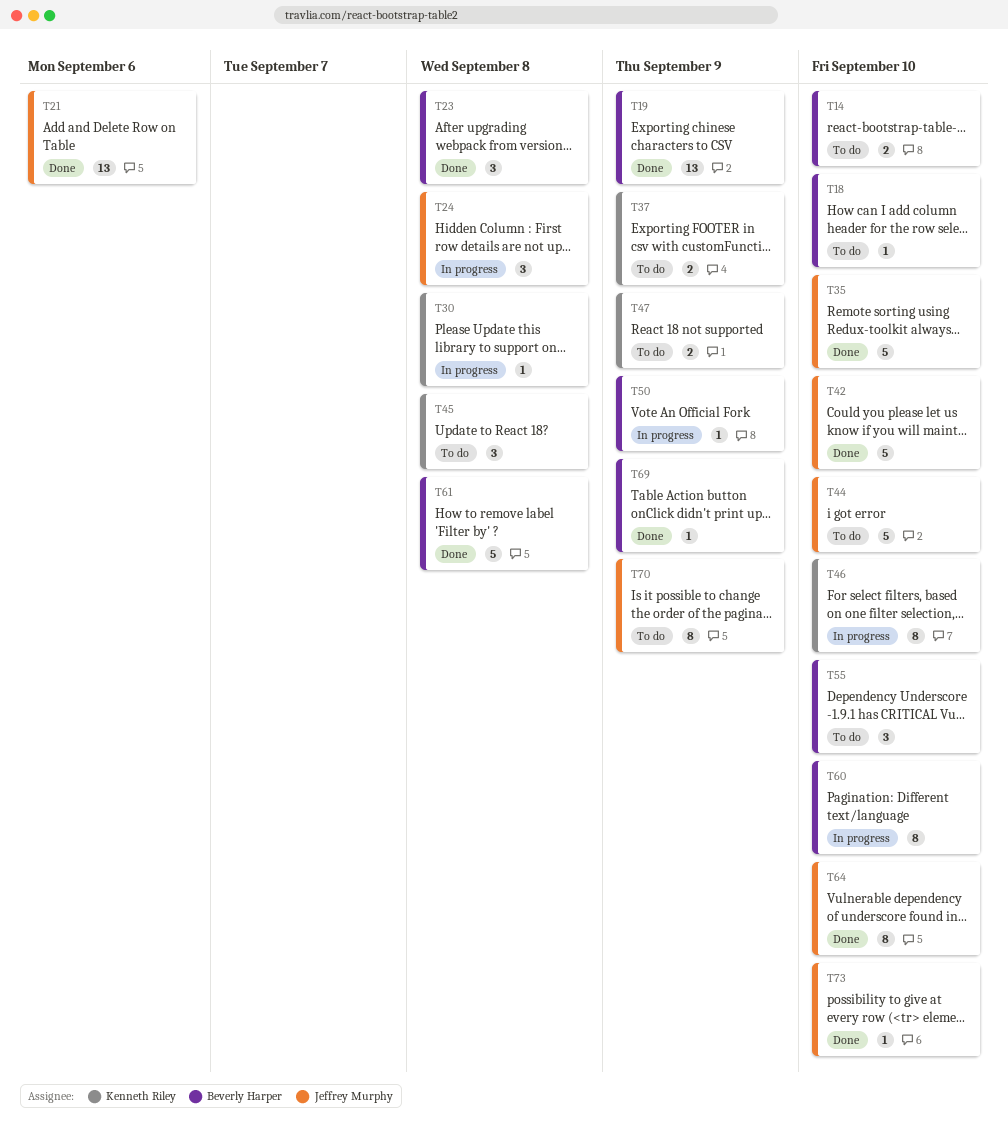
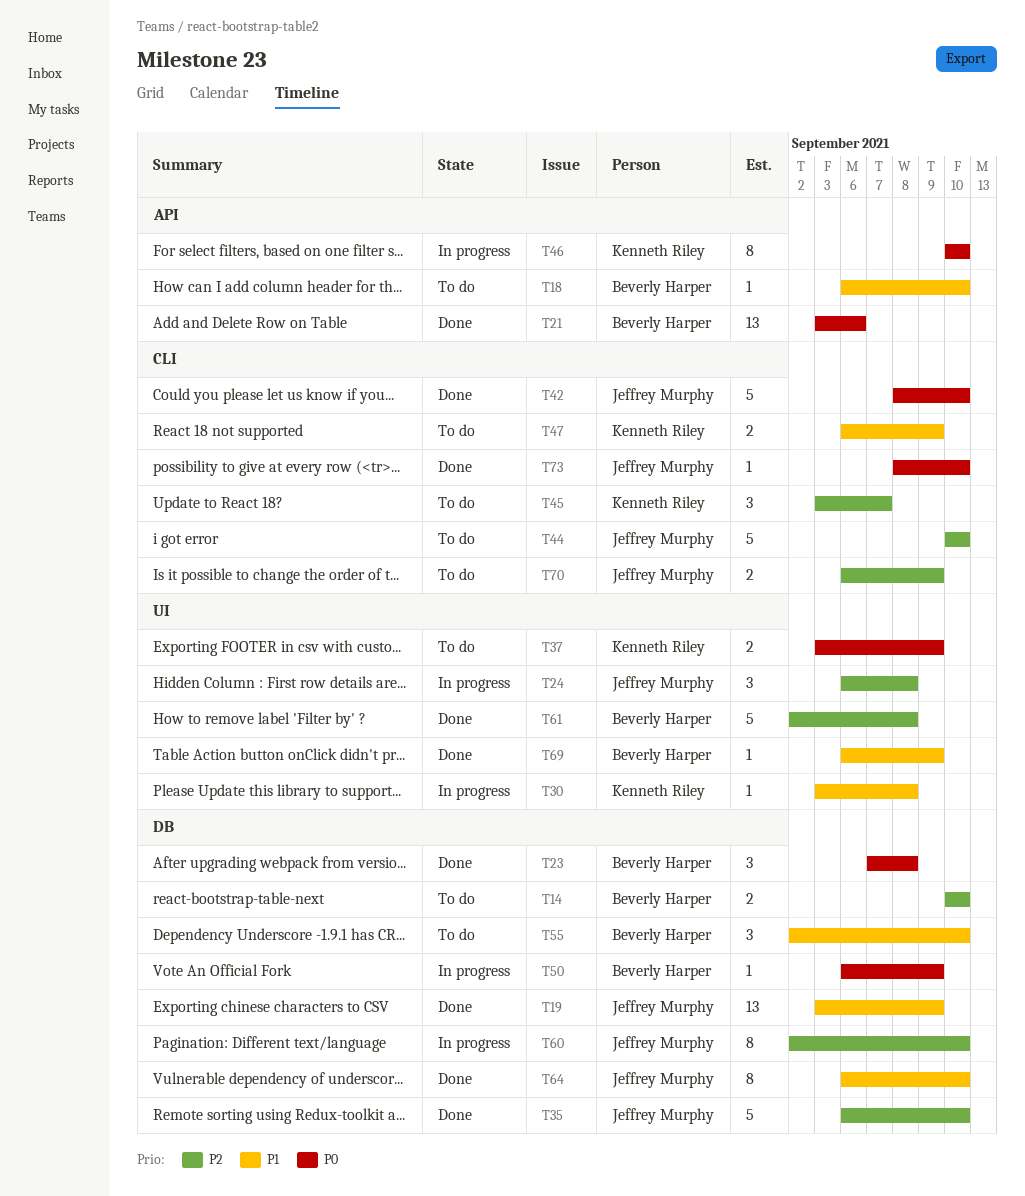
T19, owner: Beverly Harper -> Jeffrey Murphy
T21, owner: Jeffrey Murphy -> Beverly Harper
T45, due: Sep 8 -> Sep 7
T60, owner: Beverly Harper -> Jeffrey Murphy
T70, estimate: 8 -> 2

